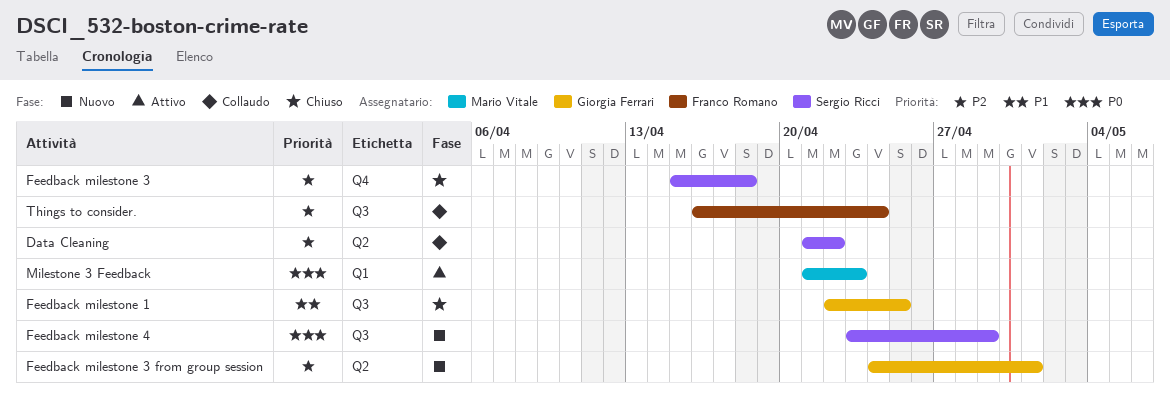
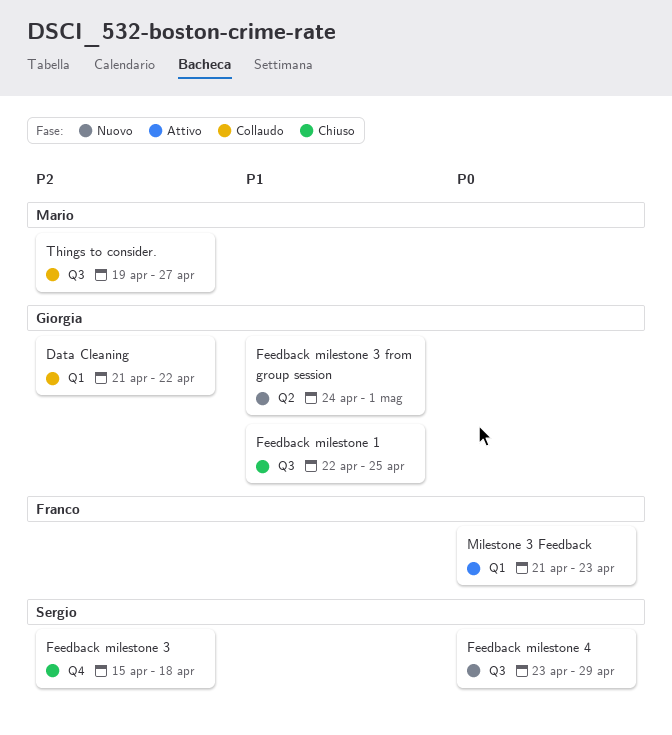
Data Cleaning, owner: Sergio Ricci -> Giorgia Ferrari
Data Cleaning, label: Q2 -> Q1
Feedback milestone 3 from group session, priority: P2 -> P1
Milestone 3 Feedback, owner: Mario Vitale -> Franco Romano
Things to consider., owner: Franco Romano -> Mario Vitale
Things to consider., start: Apr 16 -> Apr 19
Things to consider., due: Apr 24 -> Apr 27

